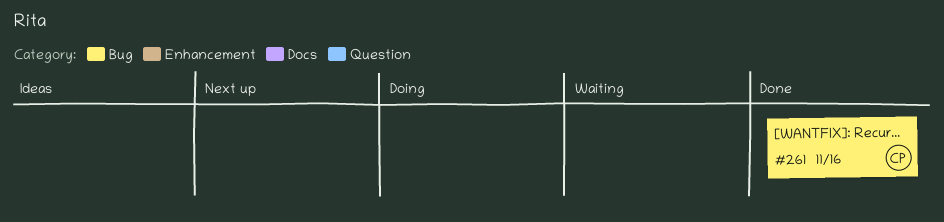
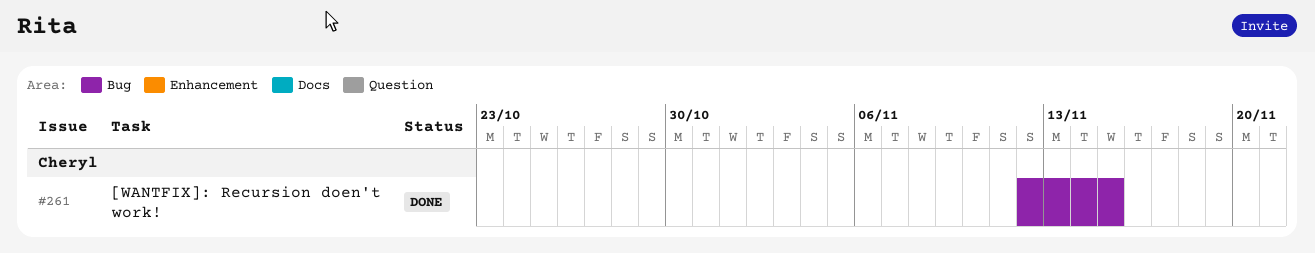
#261, due: Nov 16 -> Nov 15

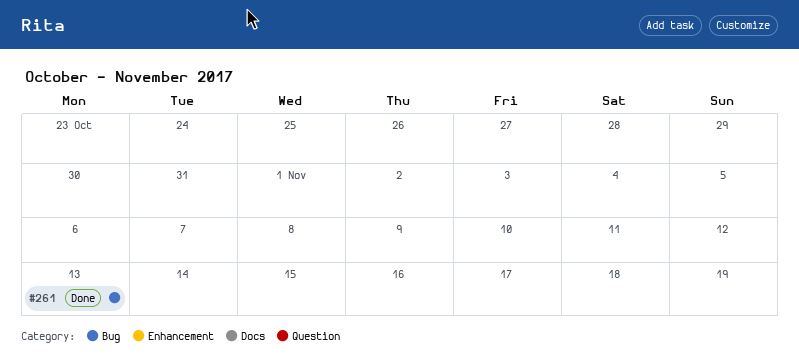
#261, due: Nov 15 -> Nov 13

